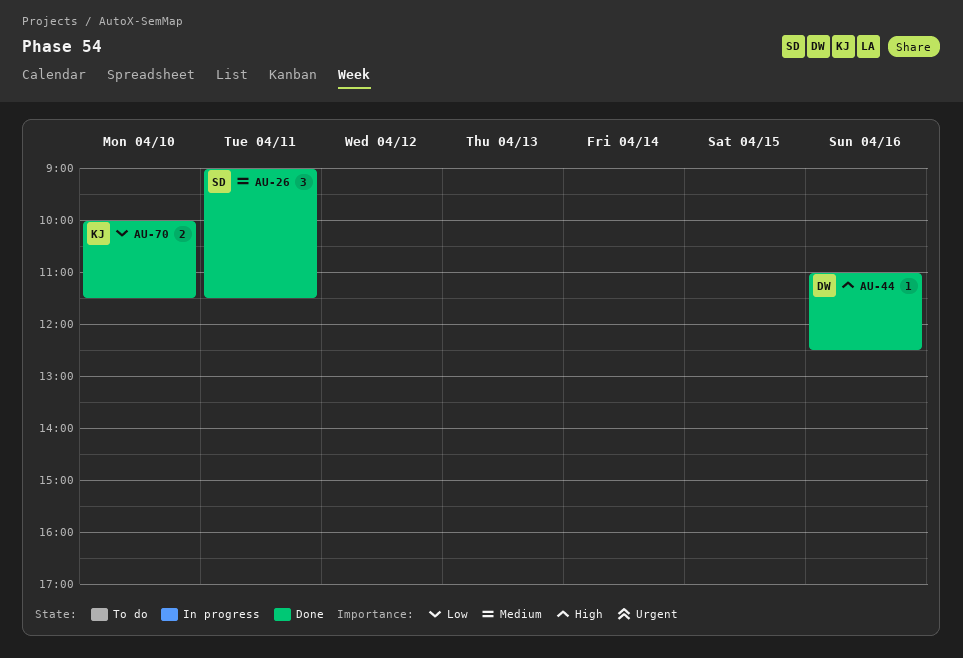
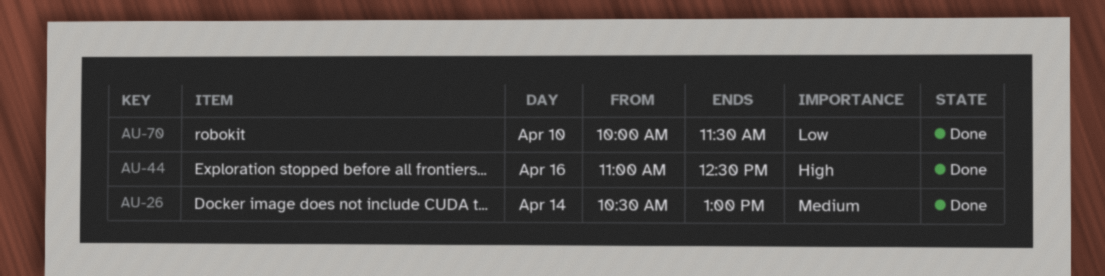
AU-26, day: Apr 11 -> Apr 14
AU-26, begins: 09:00 -> 10:30
AU-26, ends: 11:30 -> 13:00

